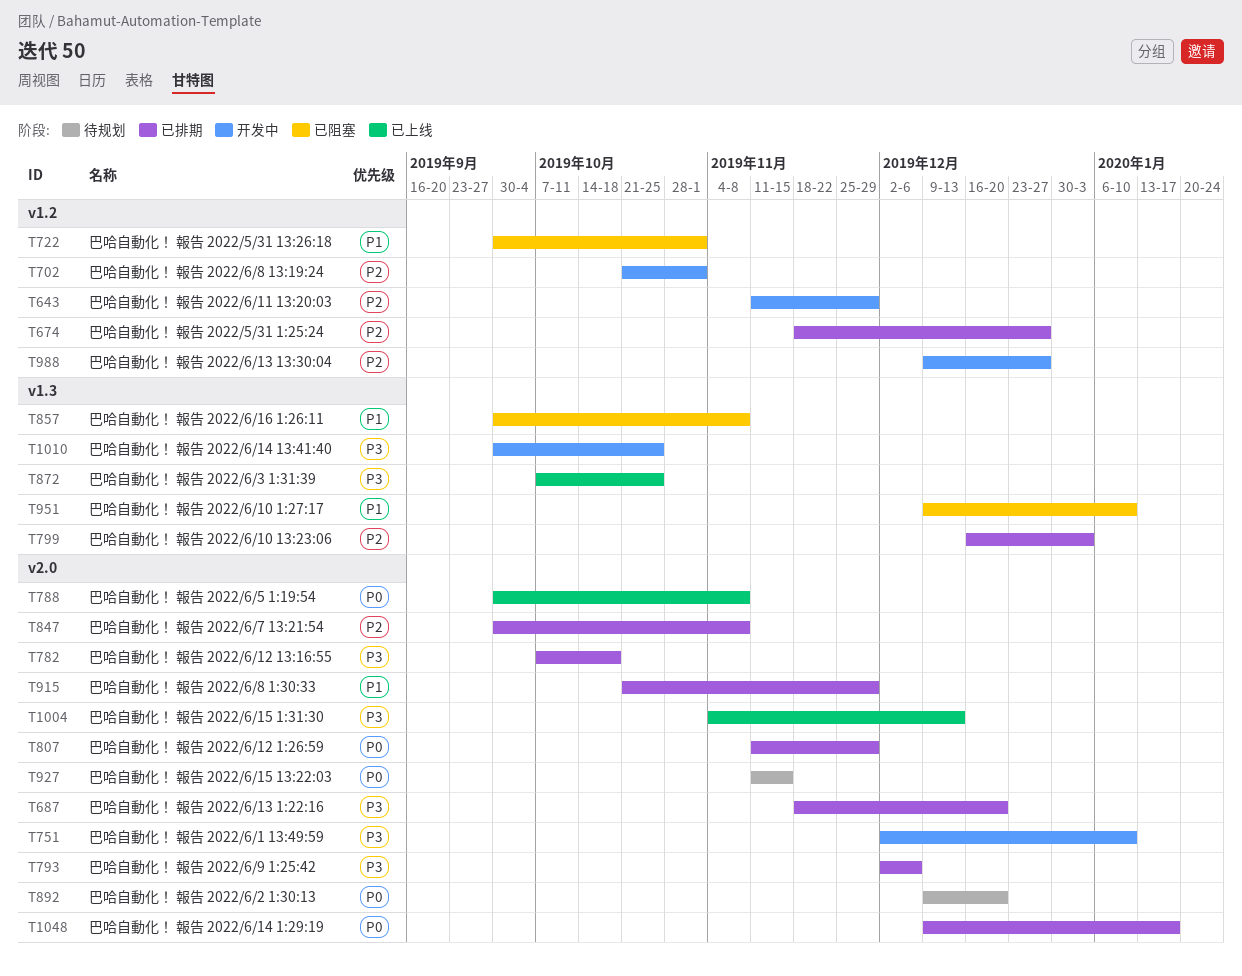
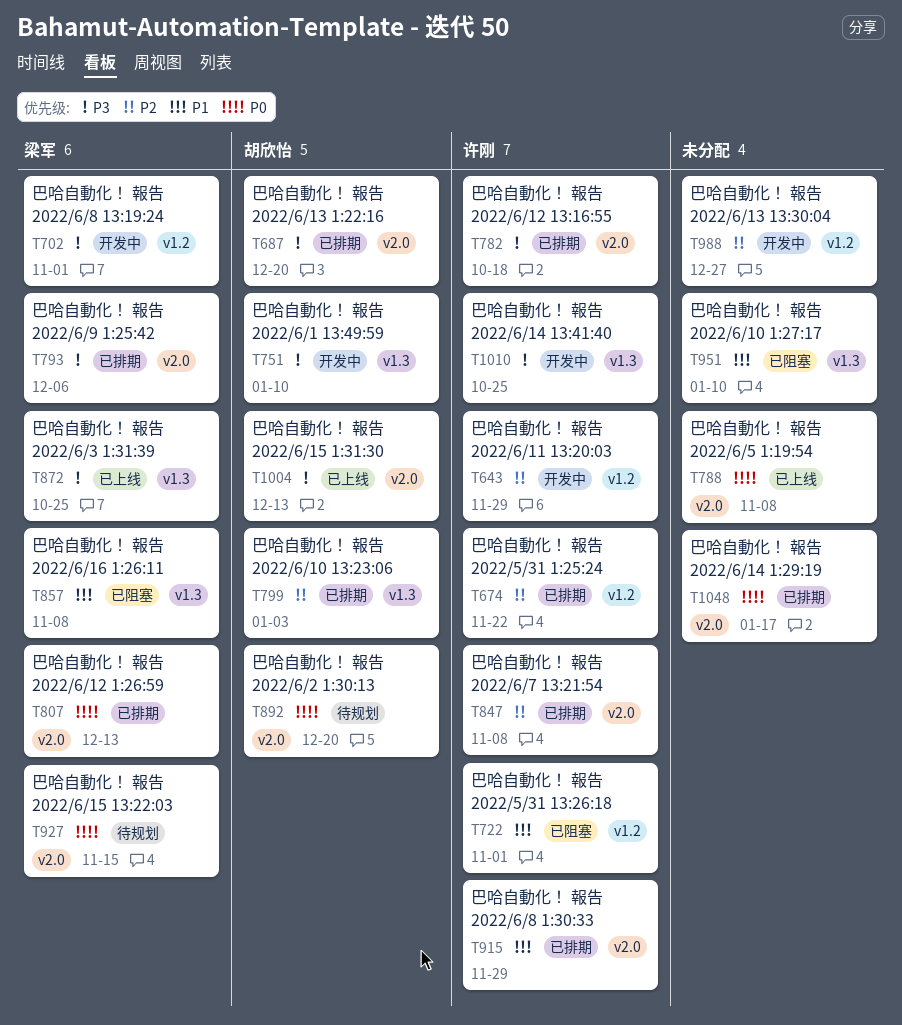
T674, due: Dec 27 -> Nov 22
T702, priority: P2 -> P3
T751, label: v2.0 -> v1.3
T807, due: Nov 29 -> Dec 13

